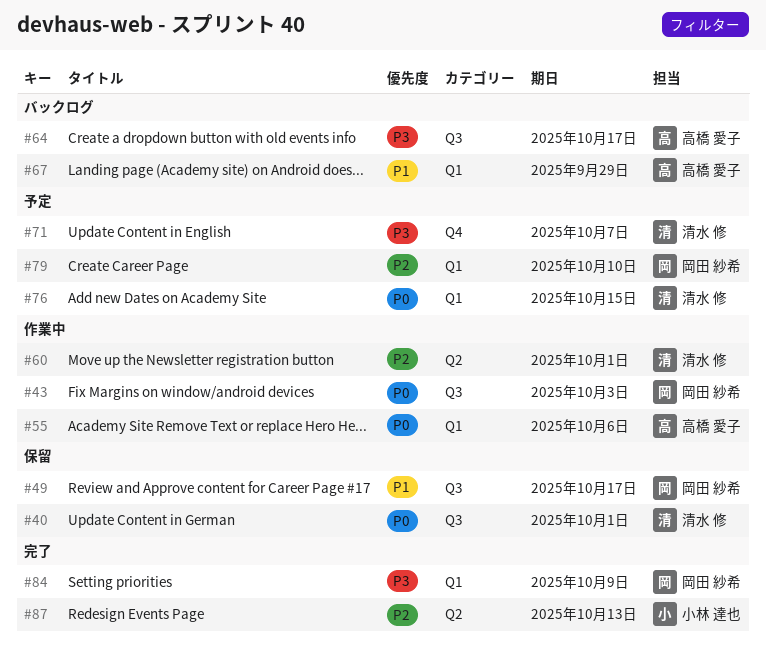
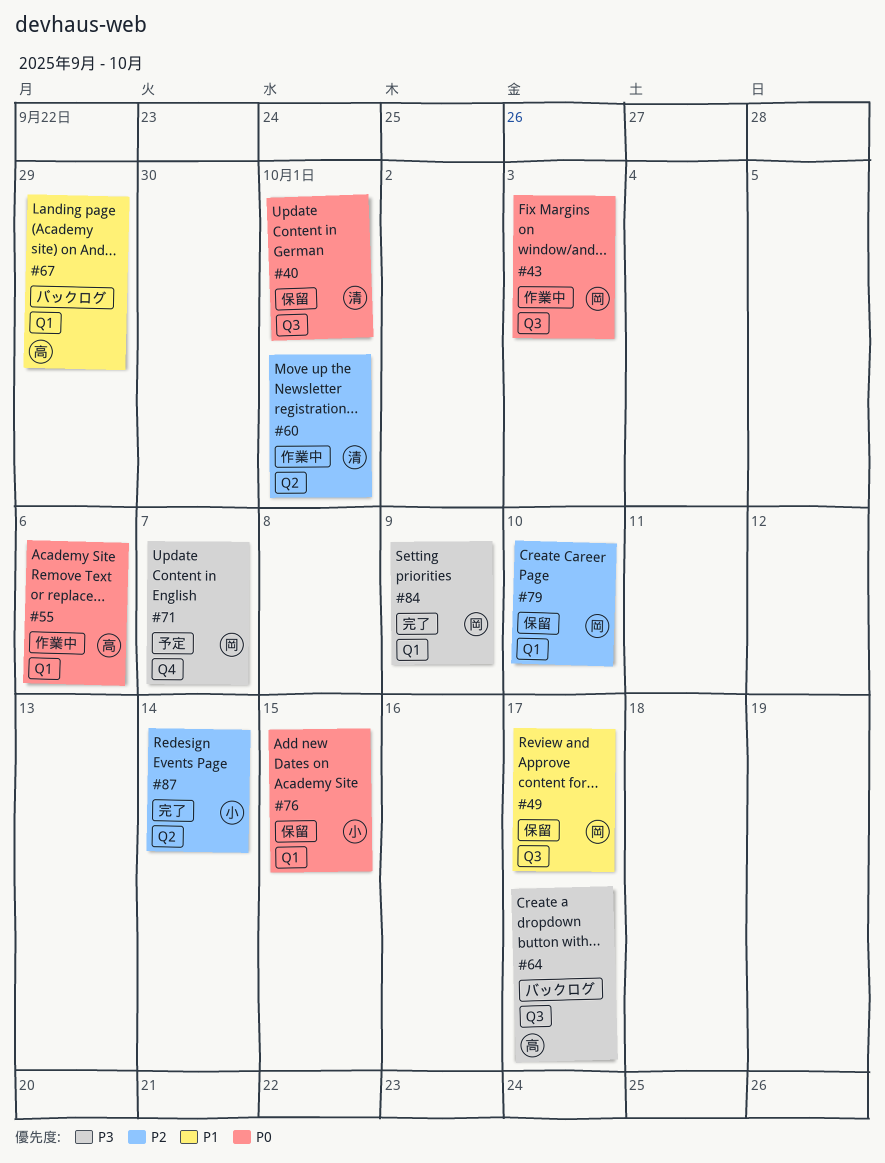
#71, owner: 清水 修 -> 岡田 紗希
#76, status: 予定 -> 保留
#76, owner: 清水 修 -> 小林 達也
#79, status: 予定 -> 保留
#87, due: Oct 13 -> Oct 14

